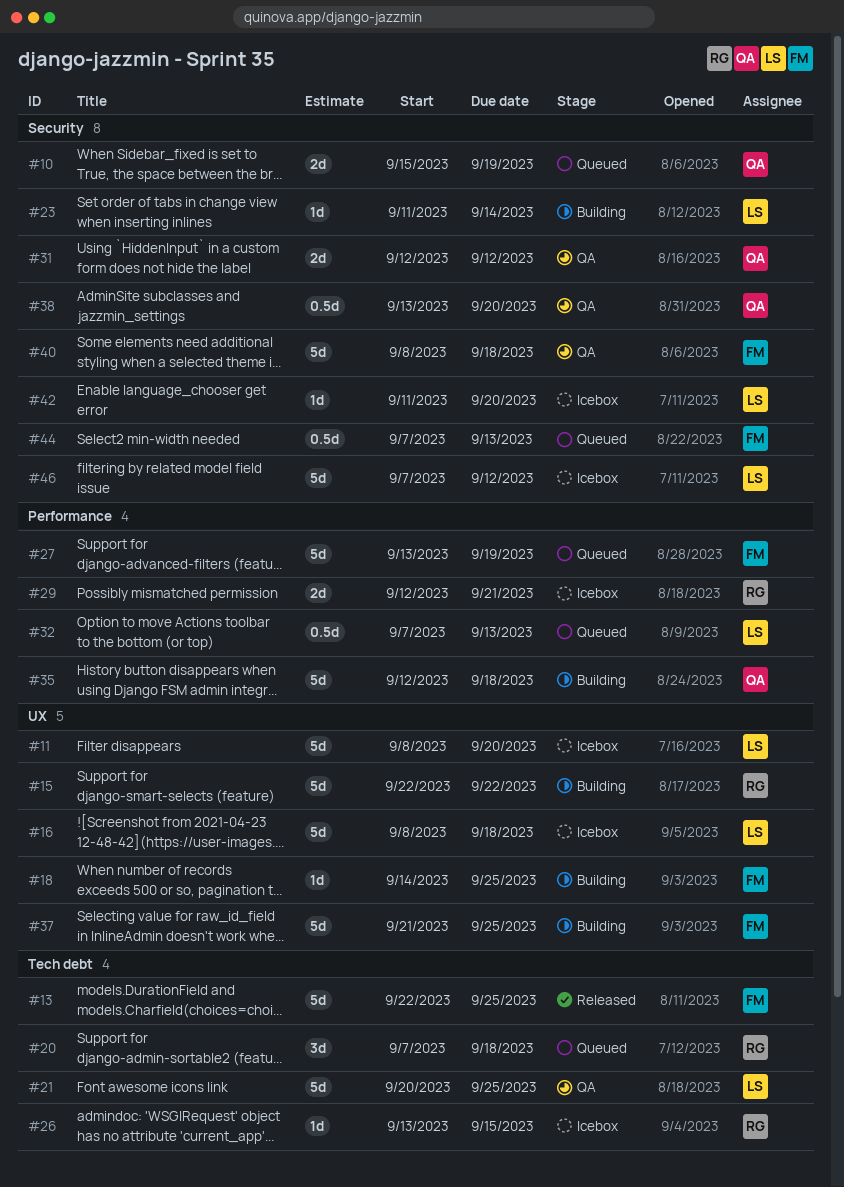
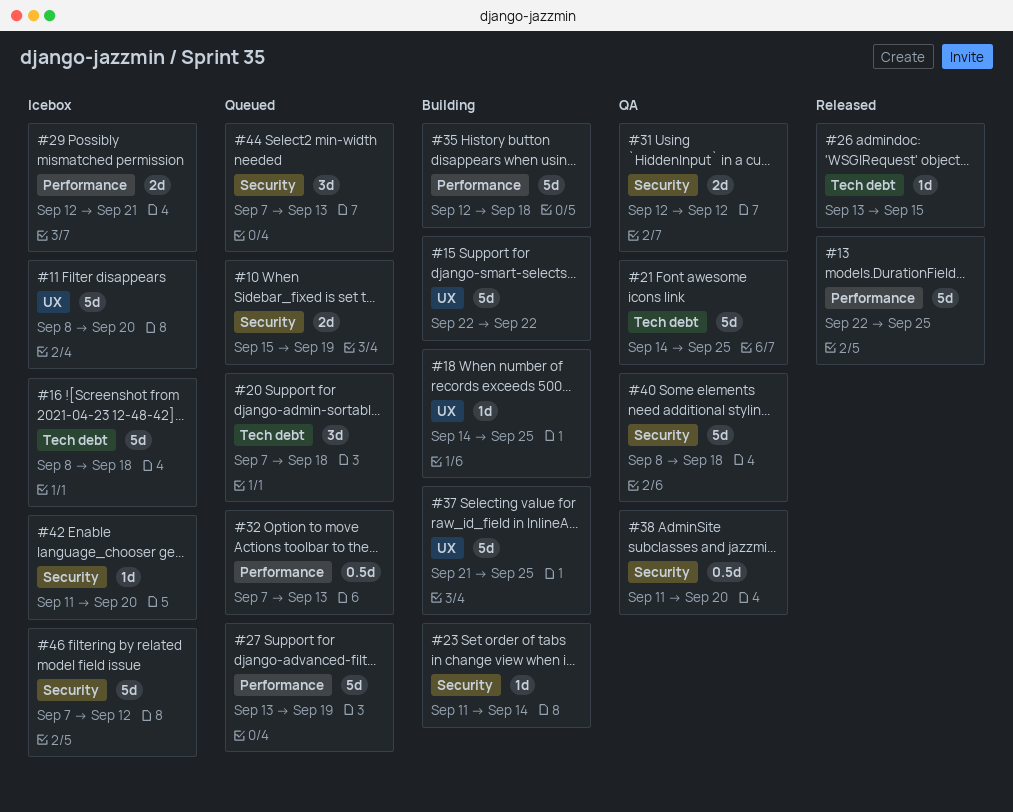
#13, label: Tech debt -> Performance
#16, label: UX -> Tech debt
#21, start: Sep 20 -> Sep 14
#26, status: Icebox -> Released
#38, start: Sep 13 -> Sep 11
#44, estimate: 0.5d -> 3d

